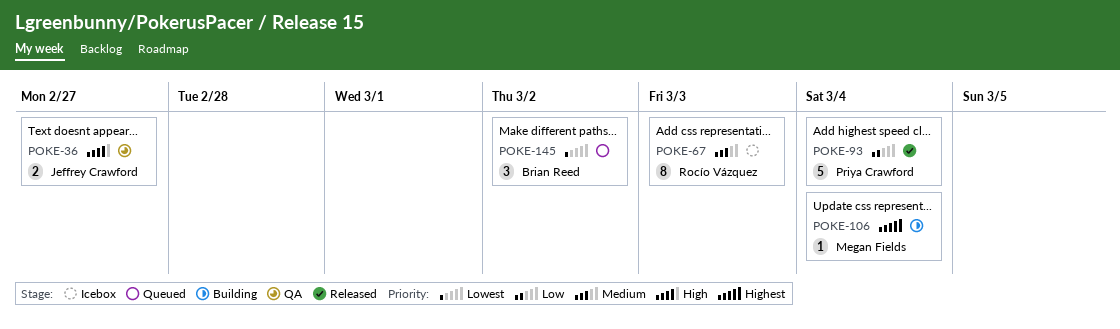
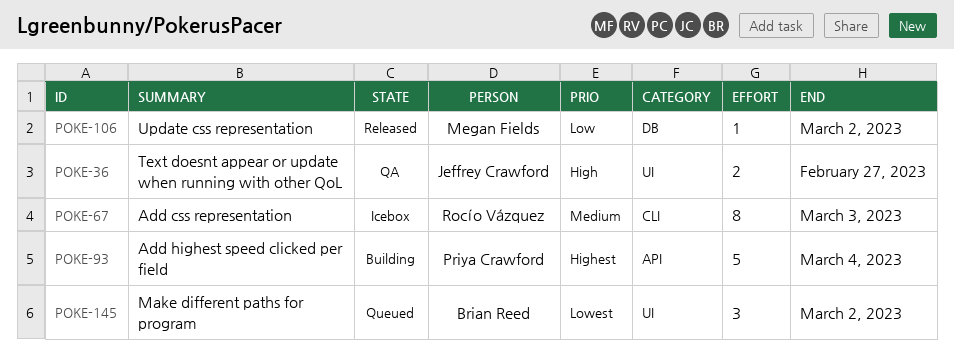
POKE-93, status: Released -> Building
POKE-93, priority: Low -> Highest
POKE-106, status: Building -> Released
POKE-106, priority: Highest -> Low
POKE-106, due: Mar 4 -> Mar 2

